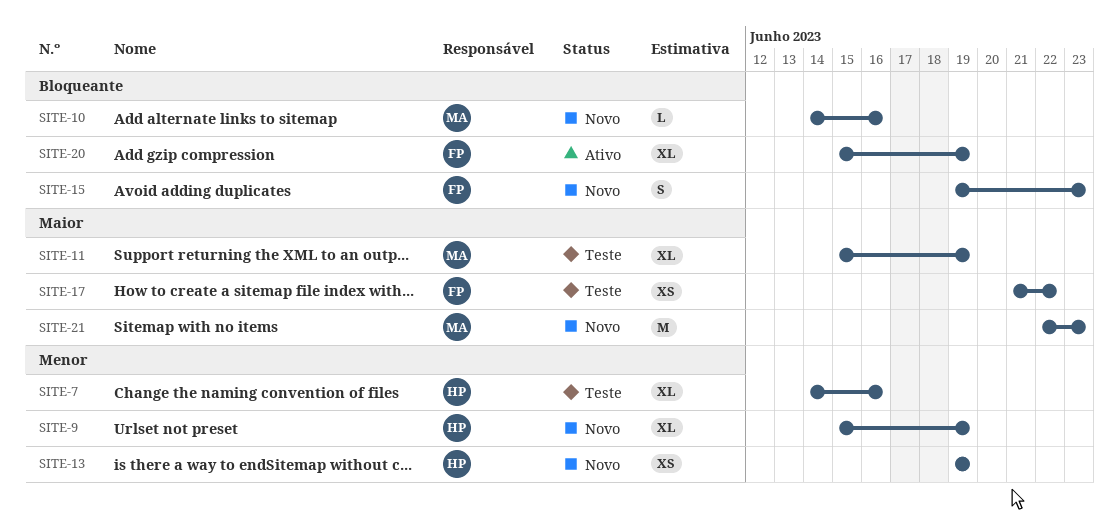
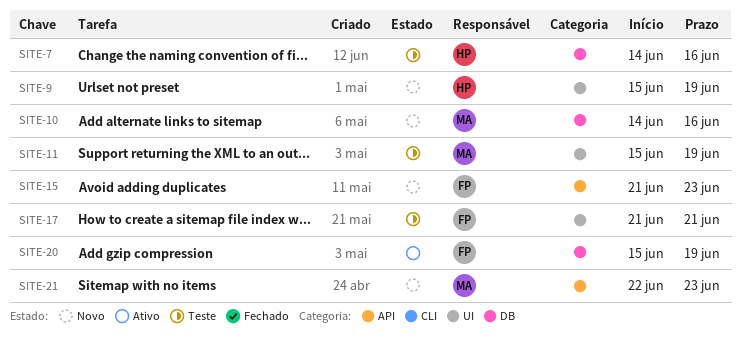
SITE-13: present -> none
SITE-15, start: Jun 19 -> Jun 21
SITE-17, due: Jun 22 -> Jun 21

